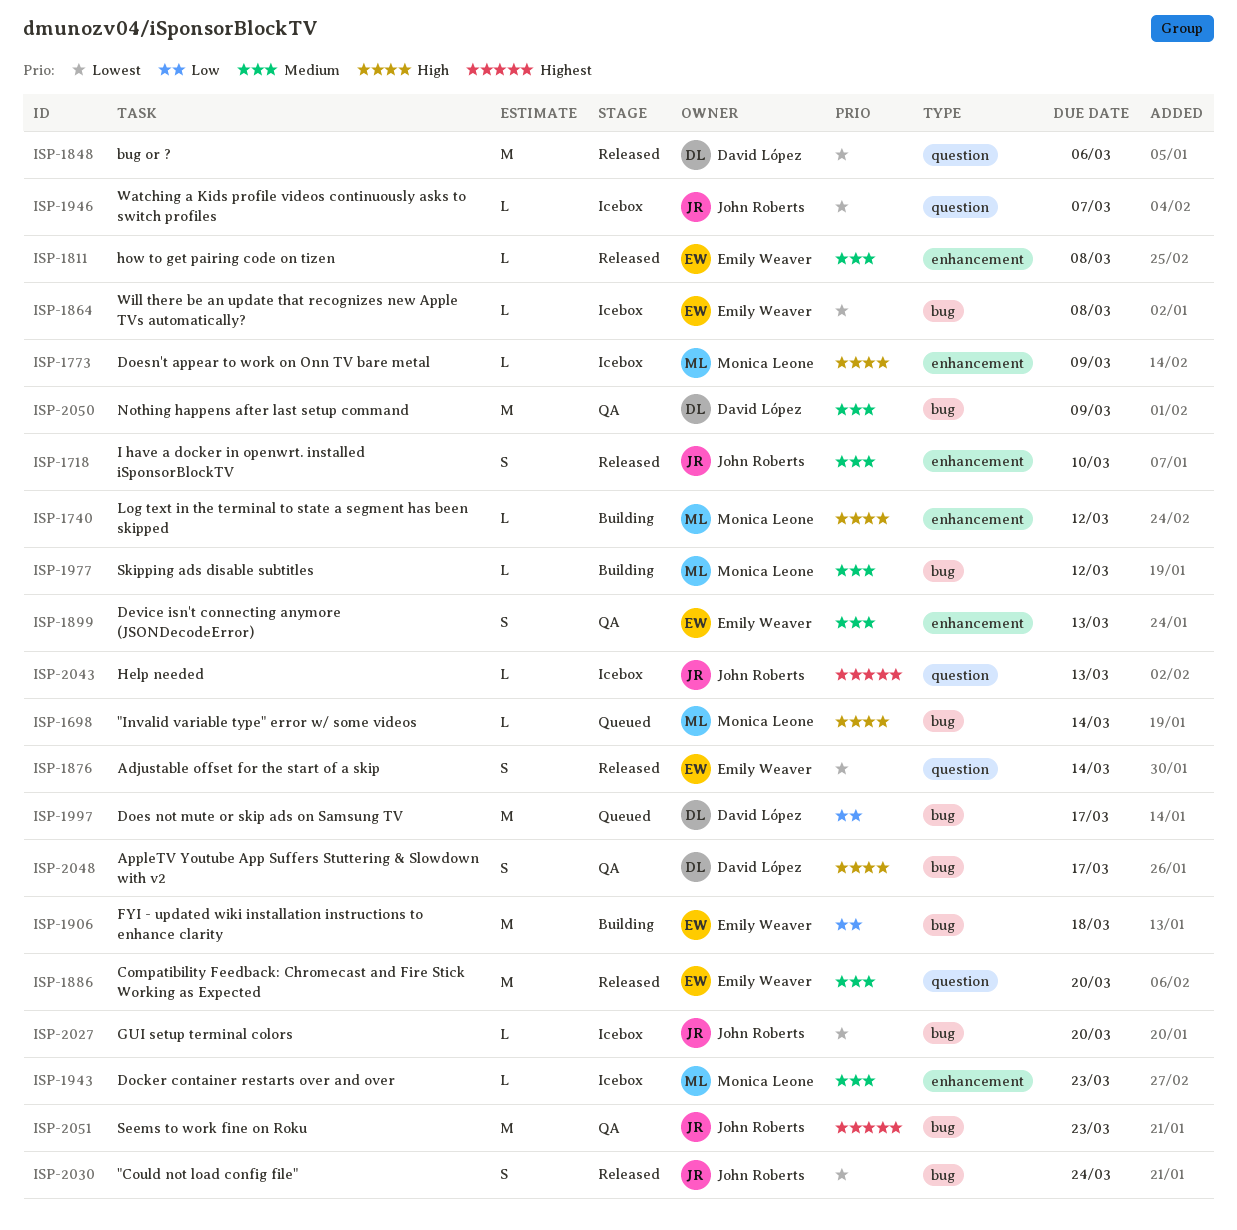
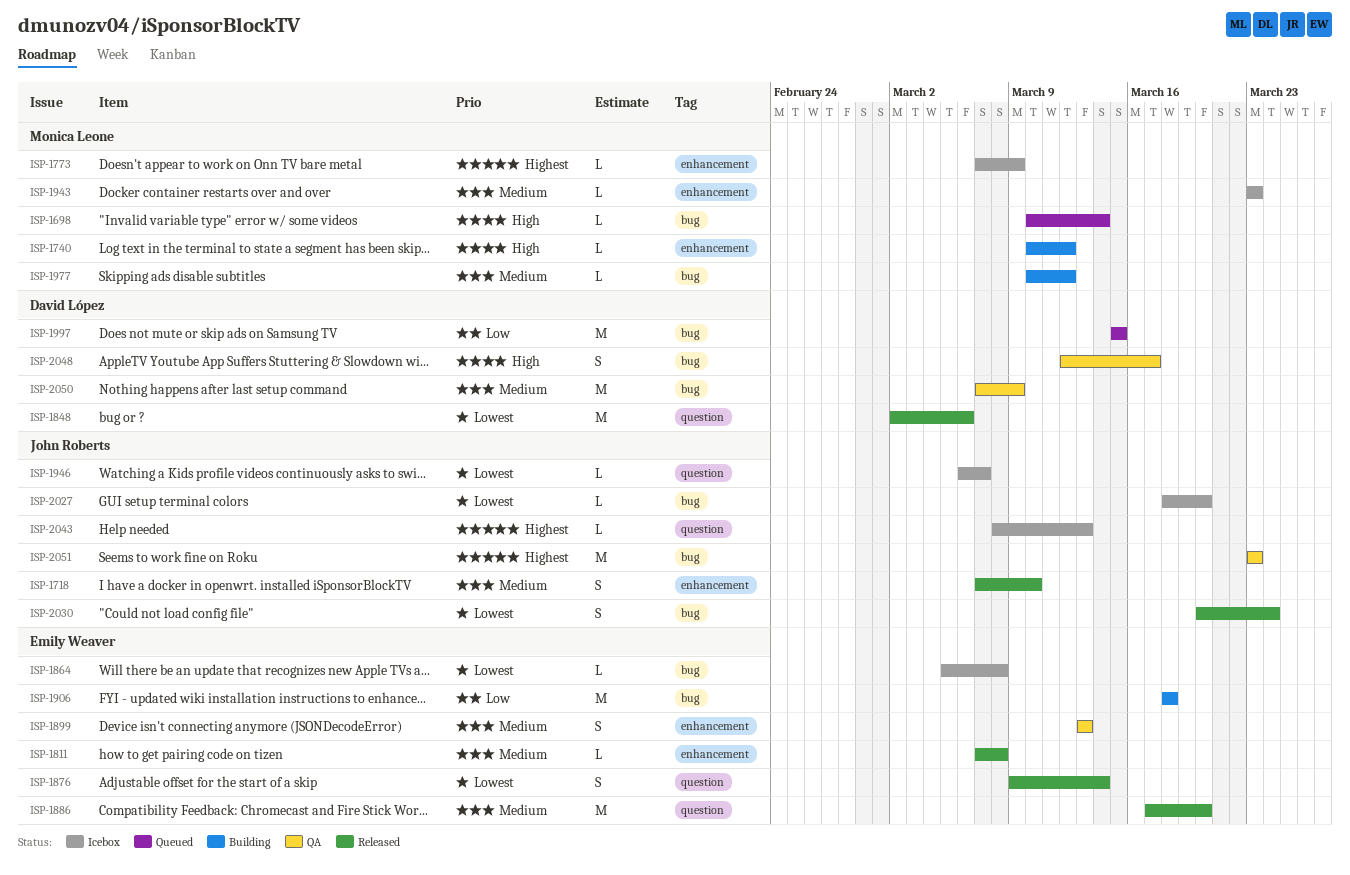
ISP-1773, priority: High -> Highest
ISP-1997, due: Mar 17 -> Mar 15

